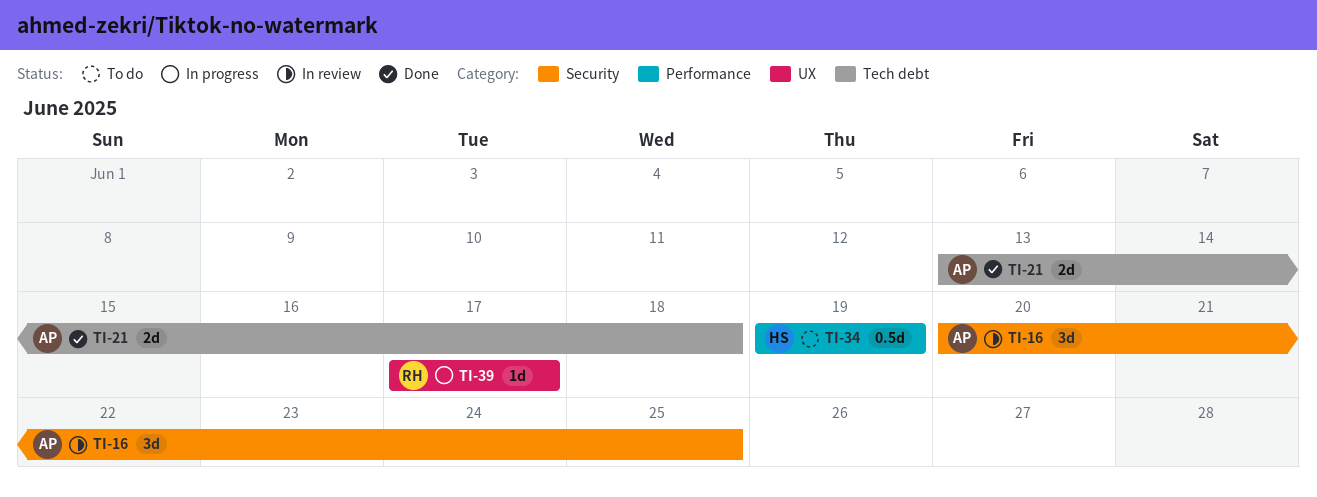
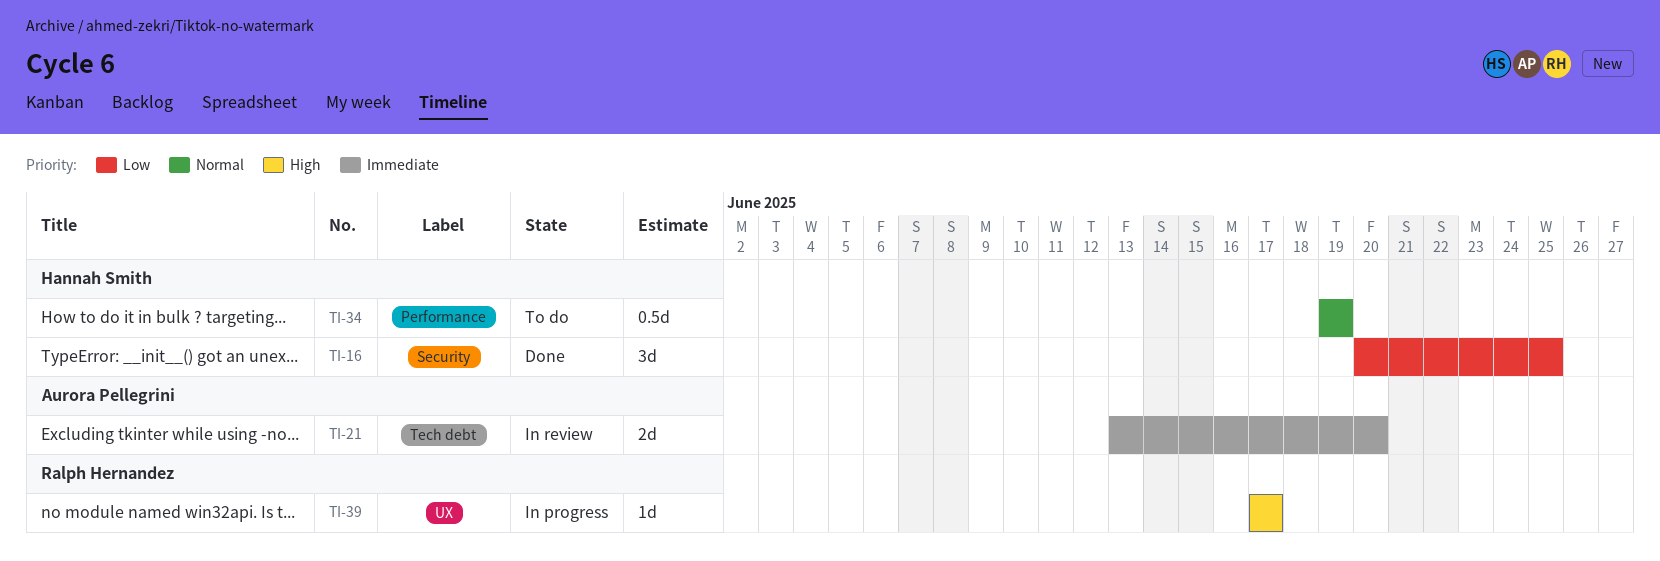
TI-16, status: In review -> Done
TI-16, owner: Aurora Pellegrini -> Hannah Smith
TI-21, status: Done -> In review
TI-21, due: Jun 18 -> Jun 20

